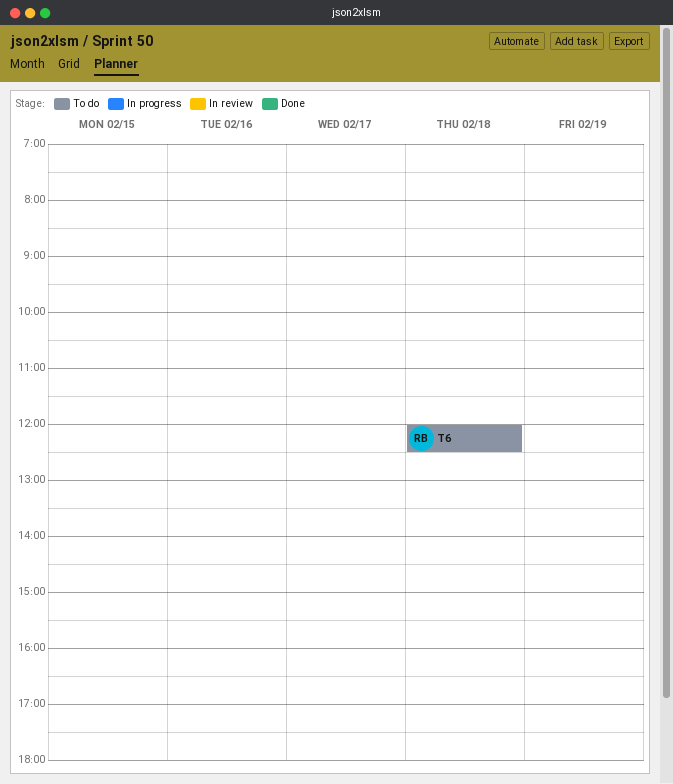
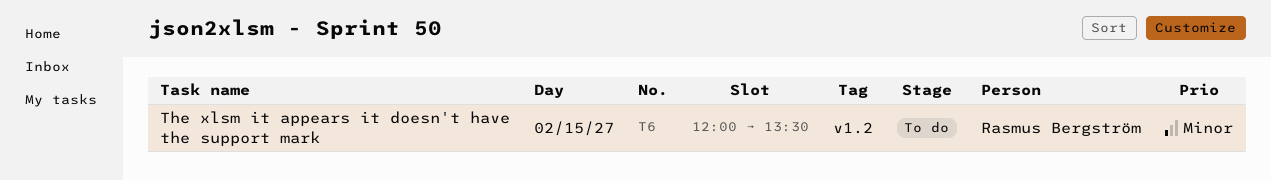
T6, day: Feb 18 -> Feb 15
T6, ends: 12:30 -> 13:30

